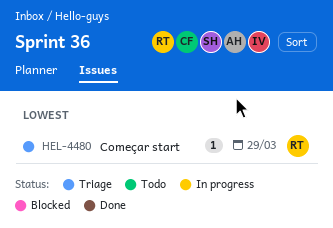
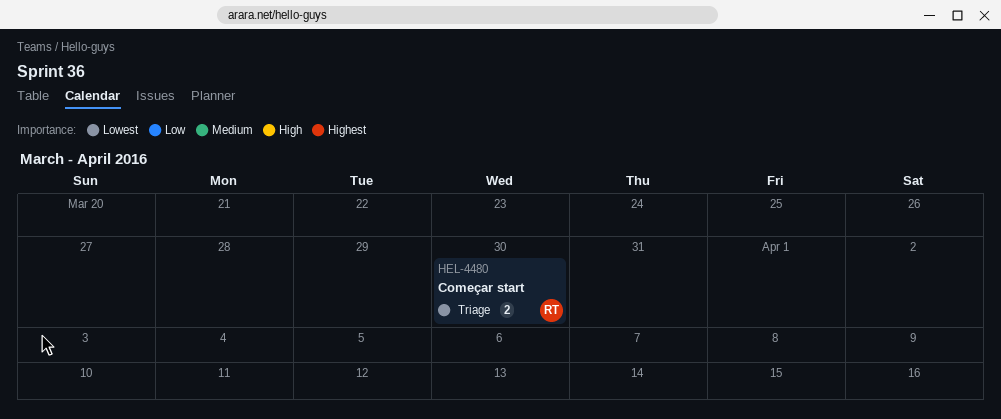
HEL-4480, estimate: 1 -> 2
HEL-4480, due: Mar 29 -> Mar 30

